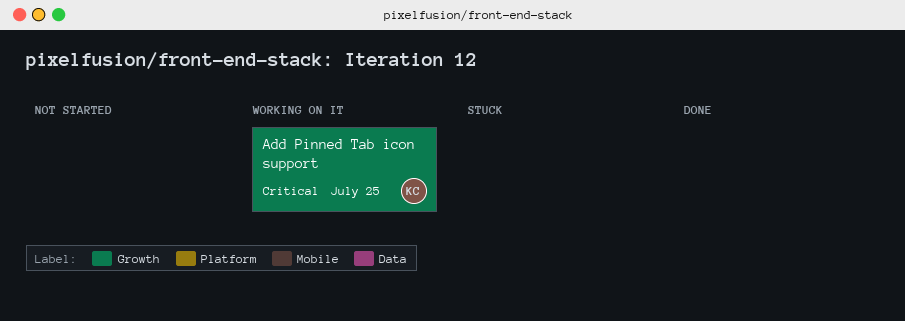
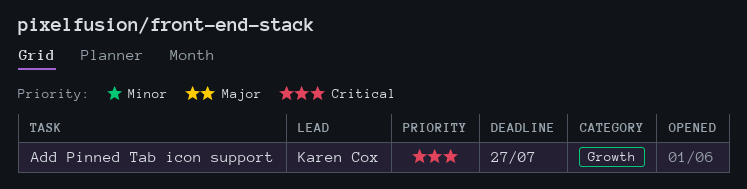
Add Pinned Tab icon support, due: Jul 25 -> Jul 27

